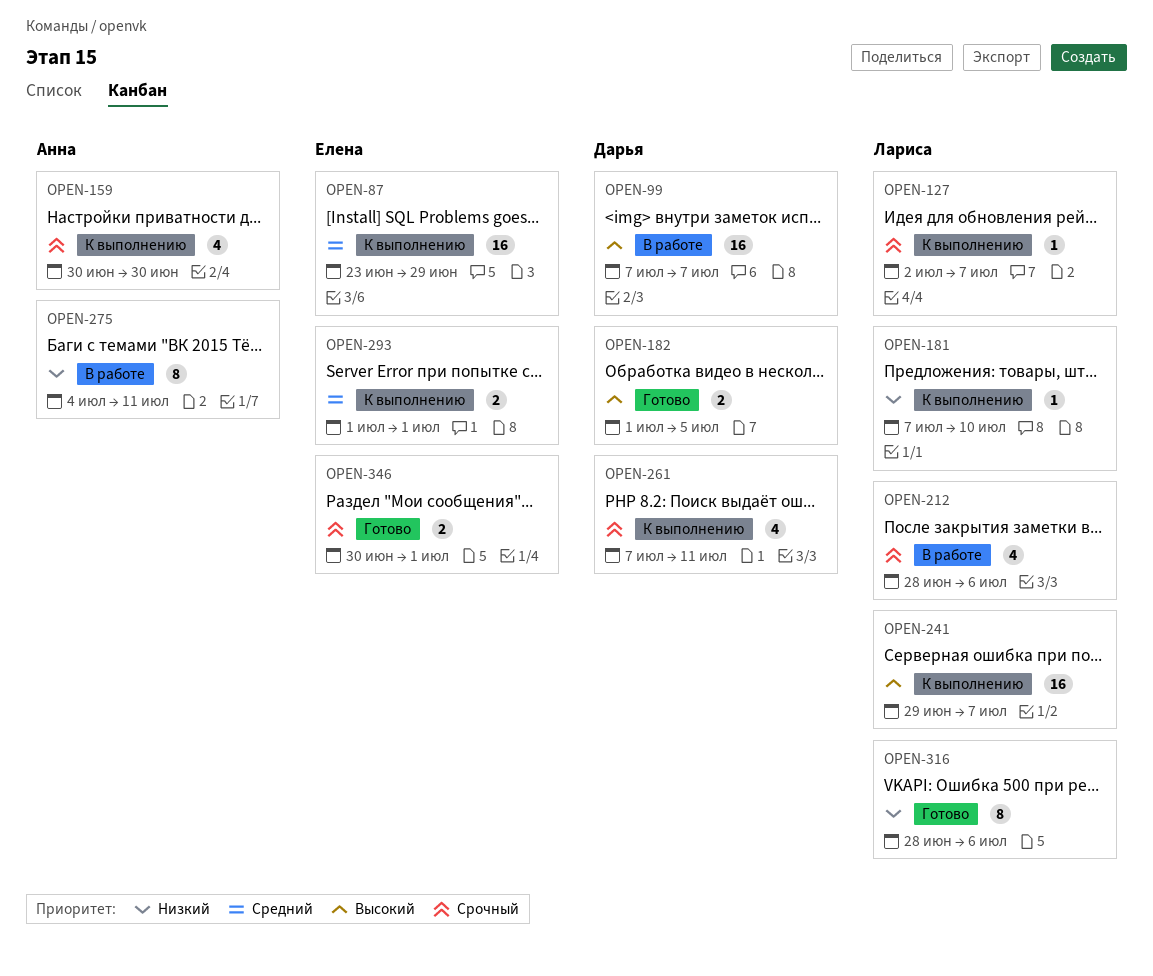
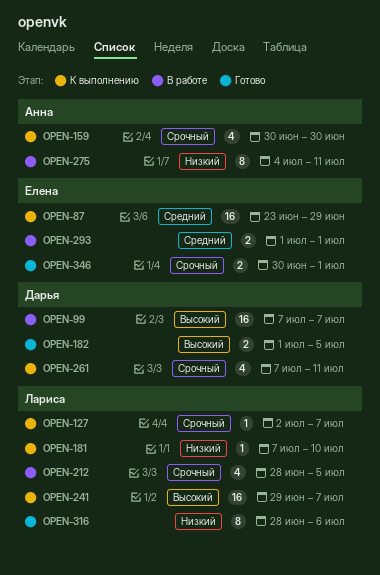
OPEN-212, due: Jul 6 -> Jul 5
OPEN-293, status: К выполнению -> В работе

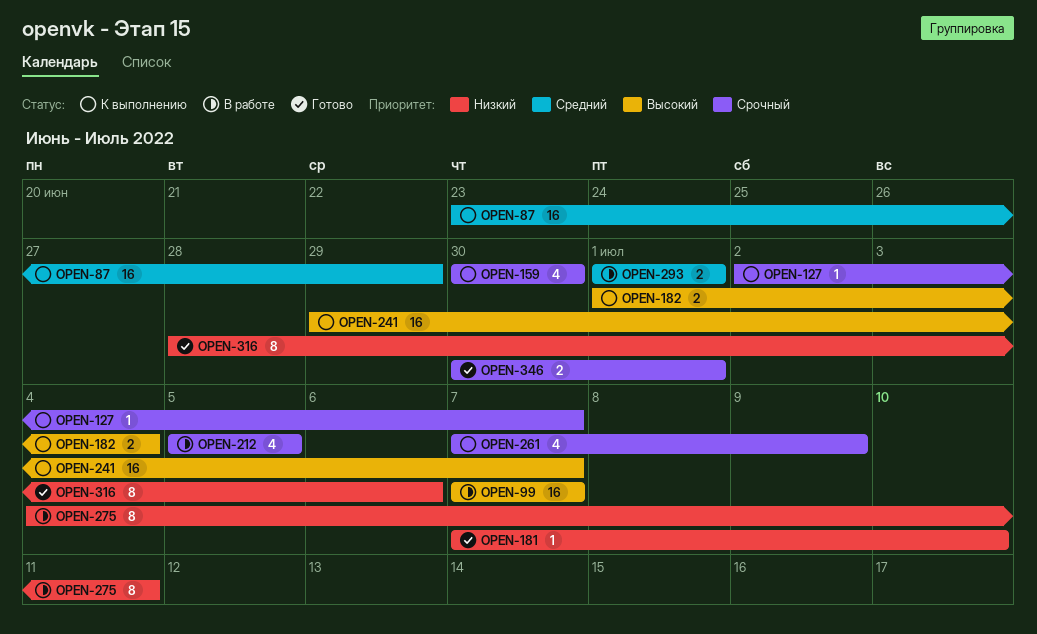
OPEN-181, status: К выполнению -> Готово
OPEN-182, status: Готово -> К выполнению
OPEN-182, due: Jul 5 -> Jul 4
OPEN-212, start: Jun 28 -> Jul 5
OPEN-261, due: Jul 11 -> Jul 9

